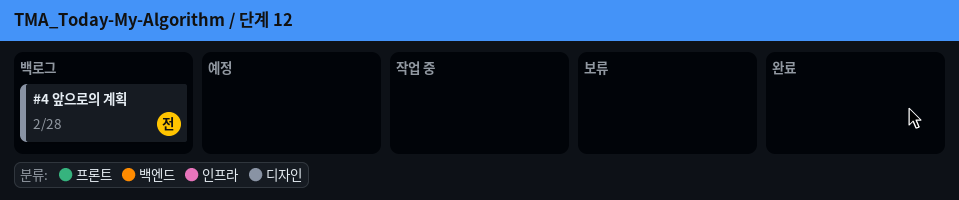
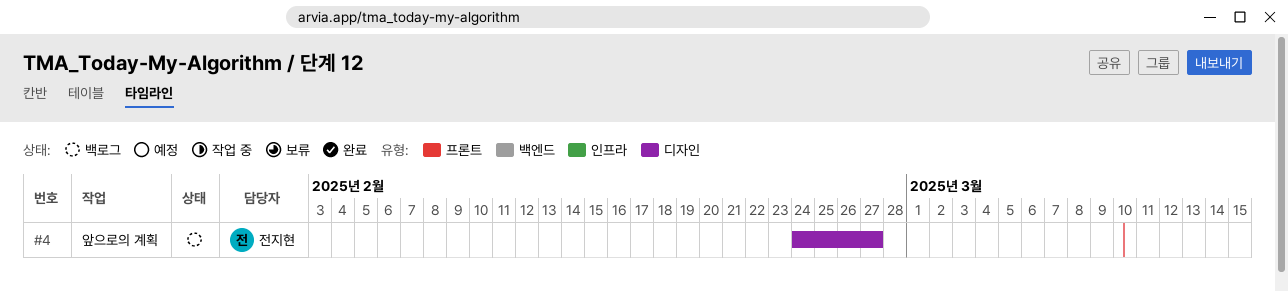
#4, due: Feb 28 -> Feb 27

